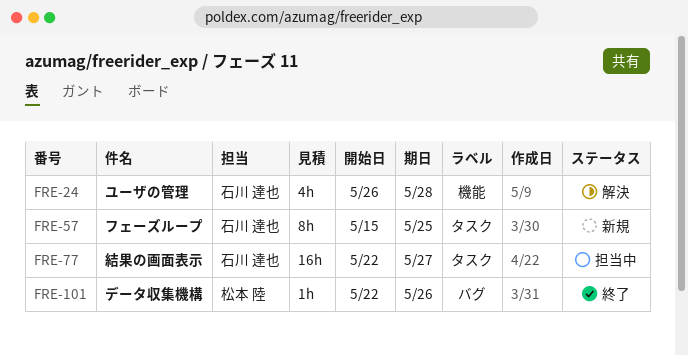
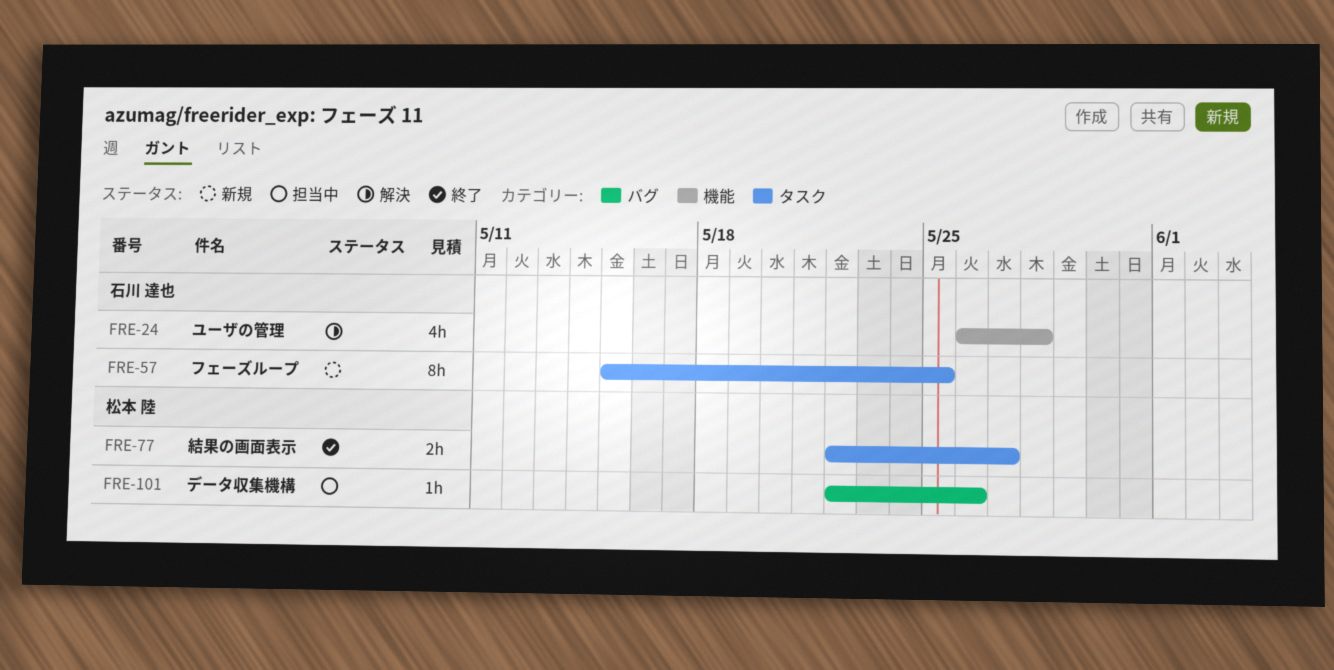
FRE-77, status: 担当中 -> 終了
FRE-77, owner: 石川 達也 -> 松本 陸
FRE-77, estimate: 16h -> 2h
FRE-101, status: 終了 -> 担当中

